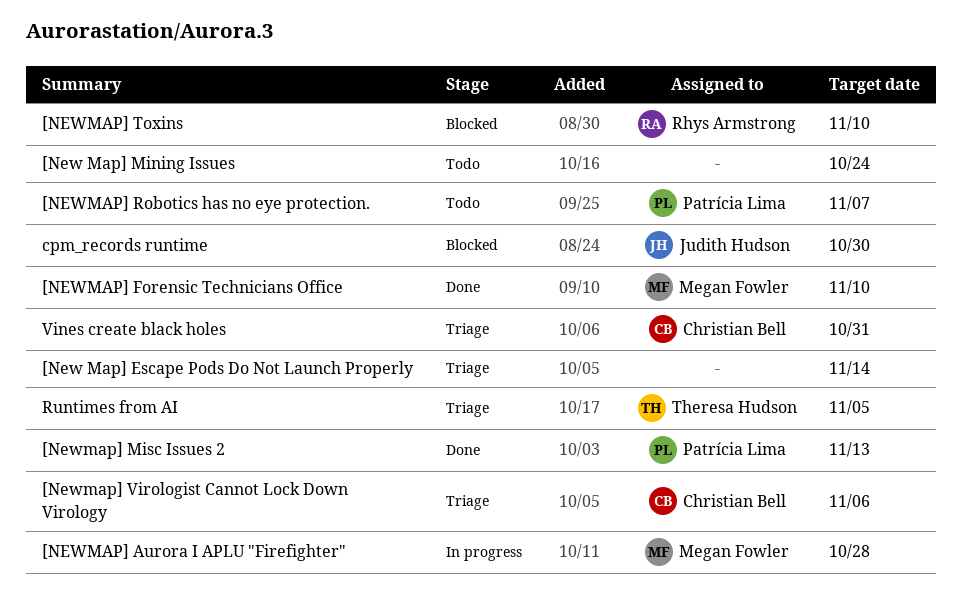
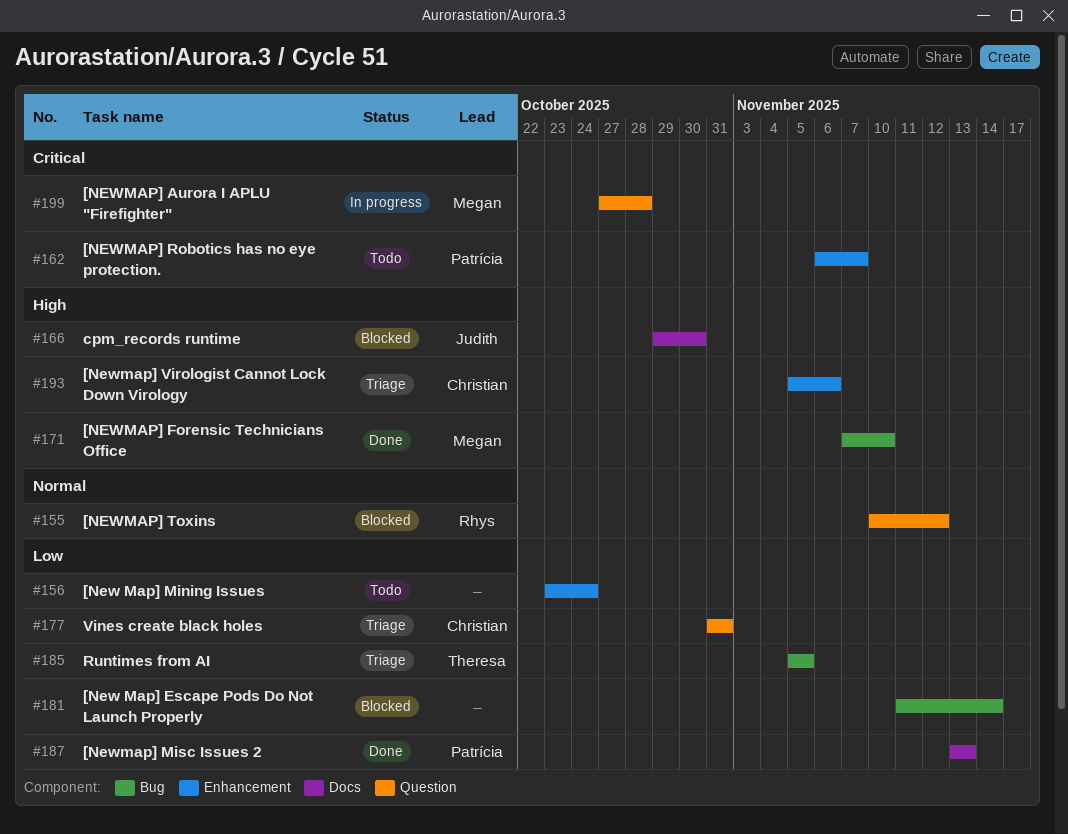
[New Map] Escape Pods Do Not Launch Properly, status: Triage -> Blocked
[NEWMAP] Toxins, due: Nov 10 -> Nov 12

